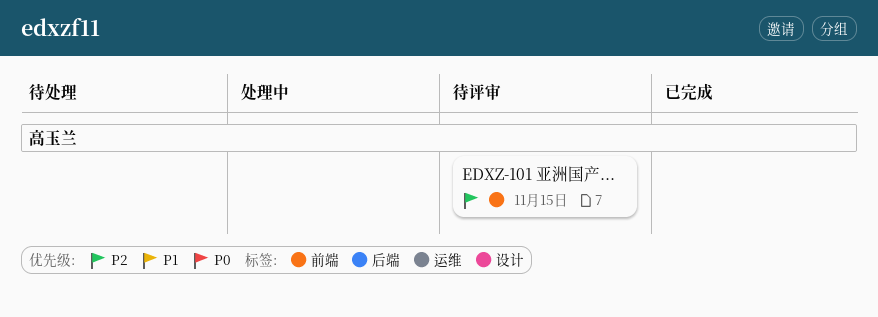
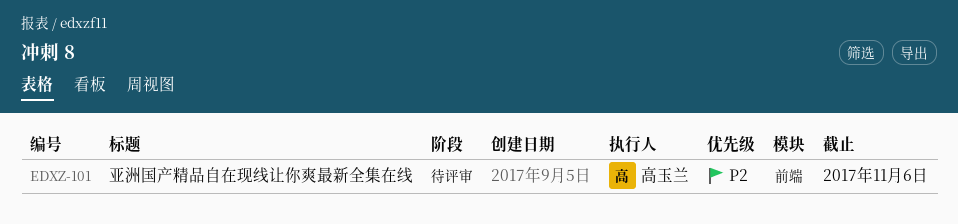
EDXZ-101, due: Nov 15 -> Nov 6

